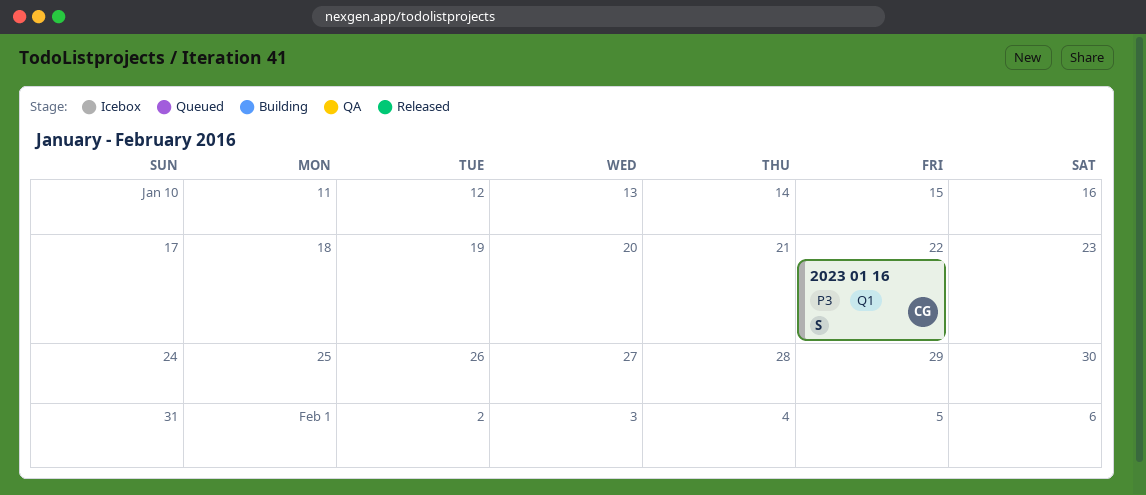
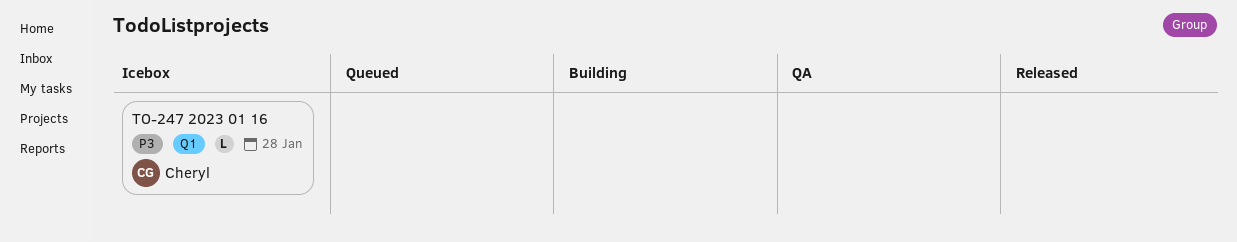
2023 01 16, estimate: S -> L
2023 01 16, due: Jan 22 -> Jan 28

